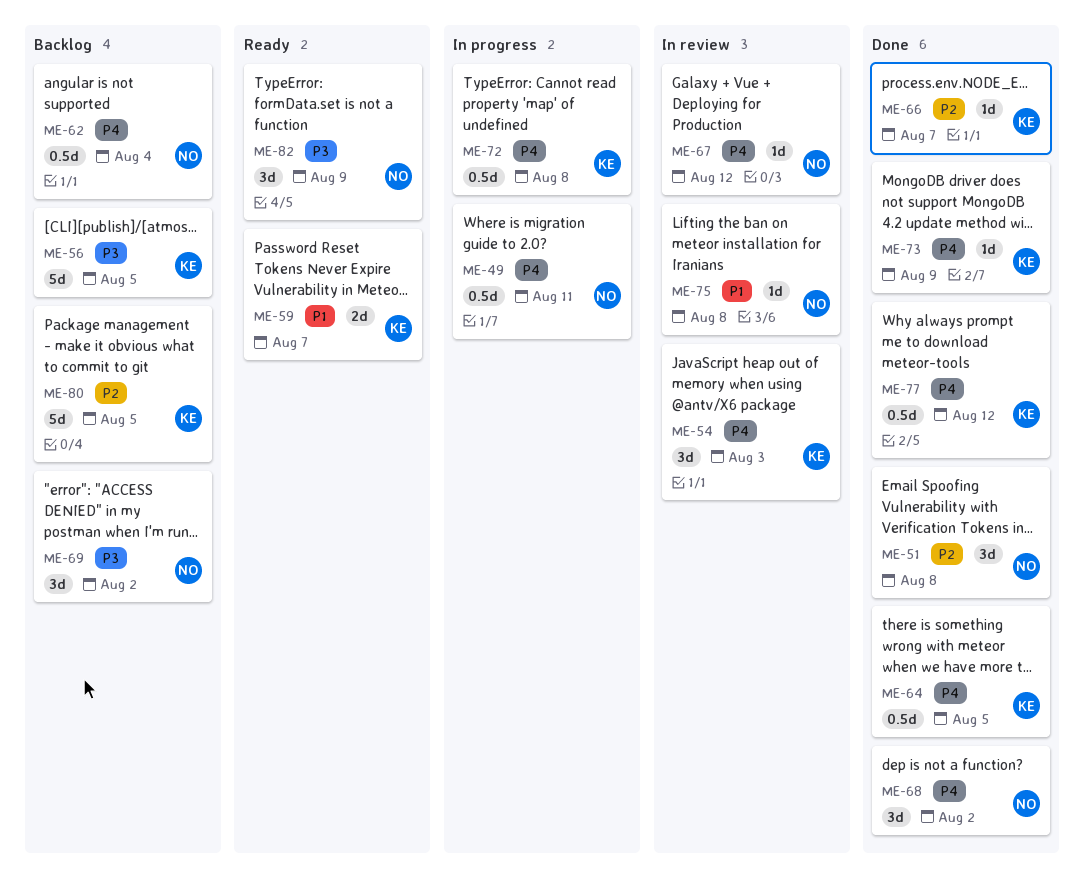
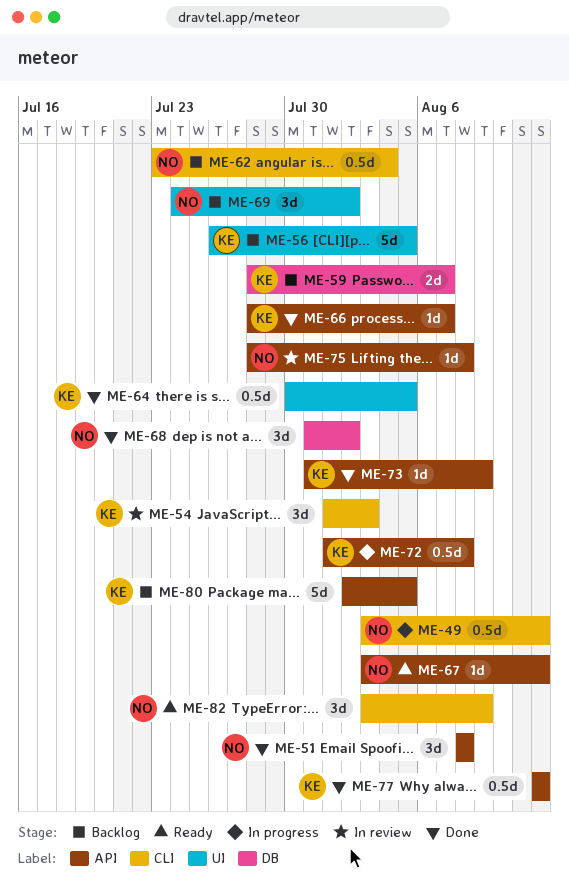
ME-49, due: Aug 11 -> Aug 12
ME-59, status: Ready -> Backlog
ME-67, status: In review -> Ready

